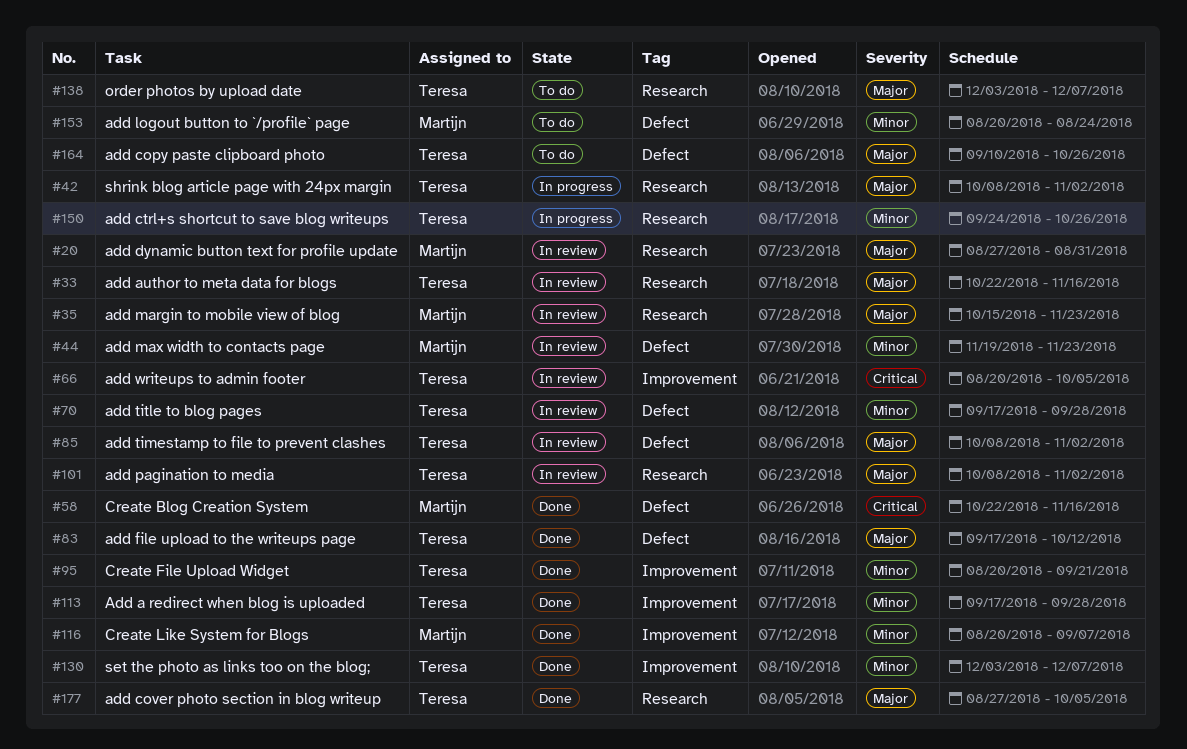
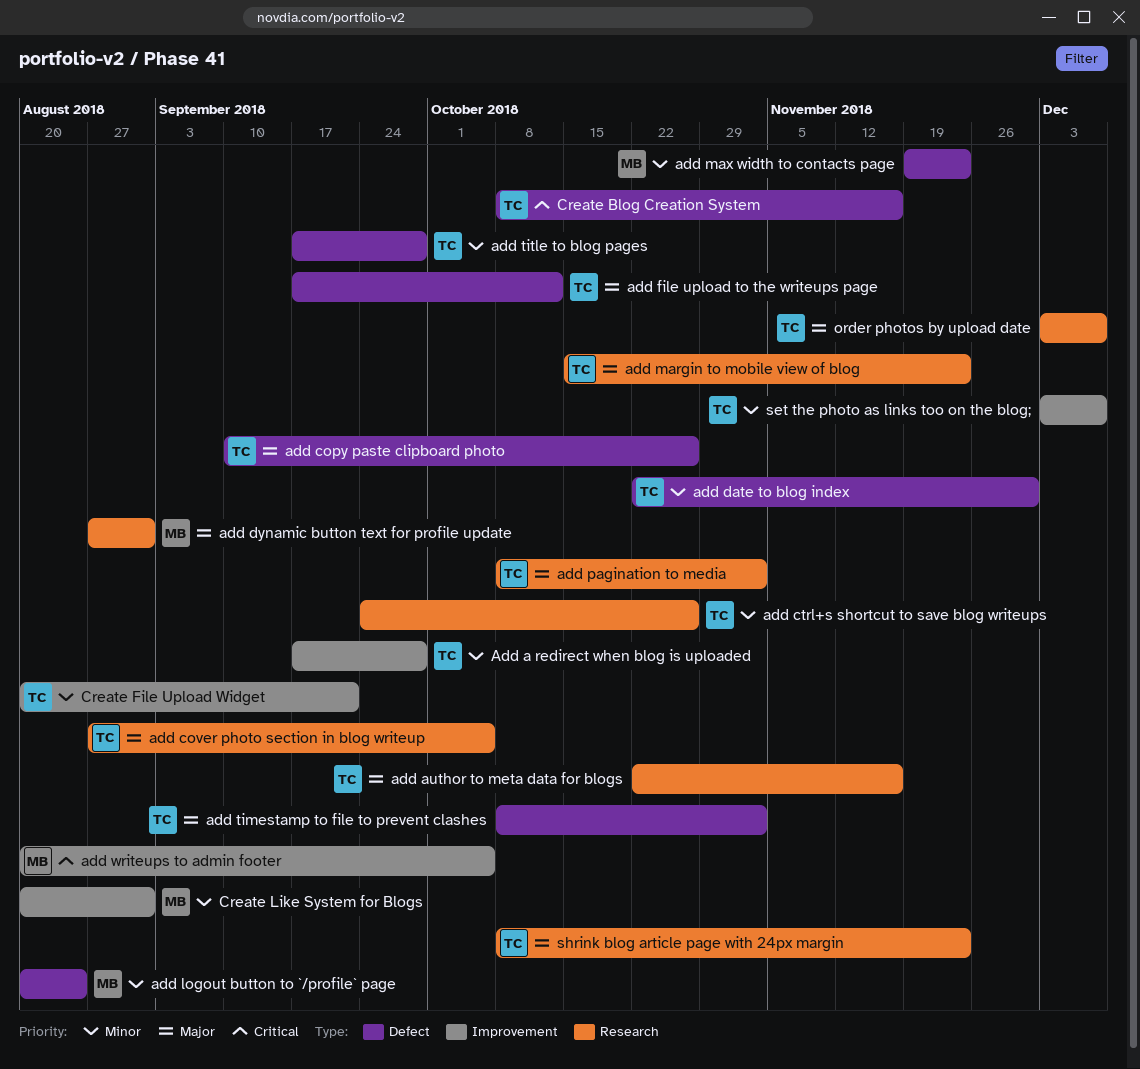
add date to blog index: none -> present
add margin to mobile view of blog, owner: Martijn -> Teresa
add writeups to admin footer, owner: Teresa -> Martijn
Create Blog Creation System, owner: Martijn -> Teresa
Create Blog Creation System, start: Oct 22 -> Oct 8
Create Like System for Blogs, due: Sep 7 -> Aug 31
shrink blog article page with 24px margin, due: Nov 2 -> Nov 23

